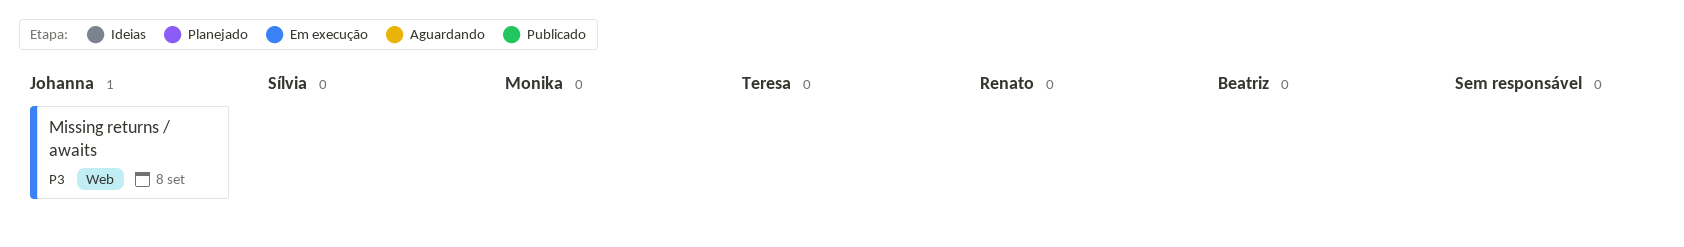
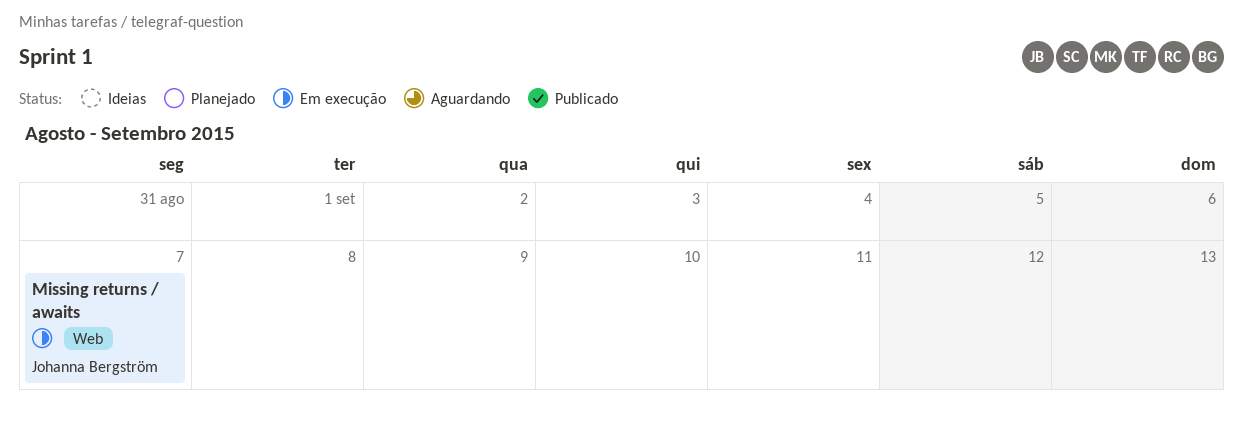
Missing returns / awaits, due: Sep 8 -> Sep 7

